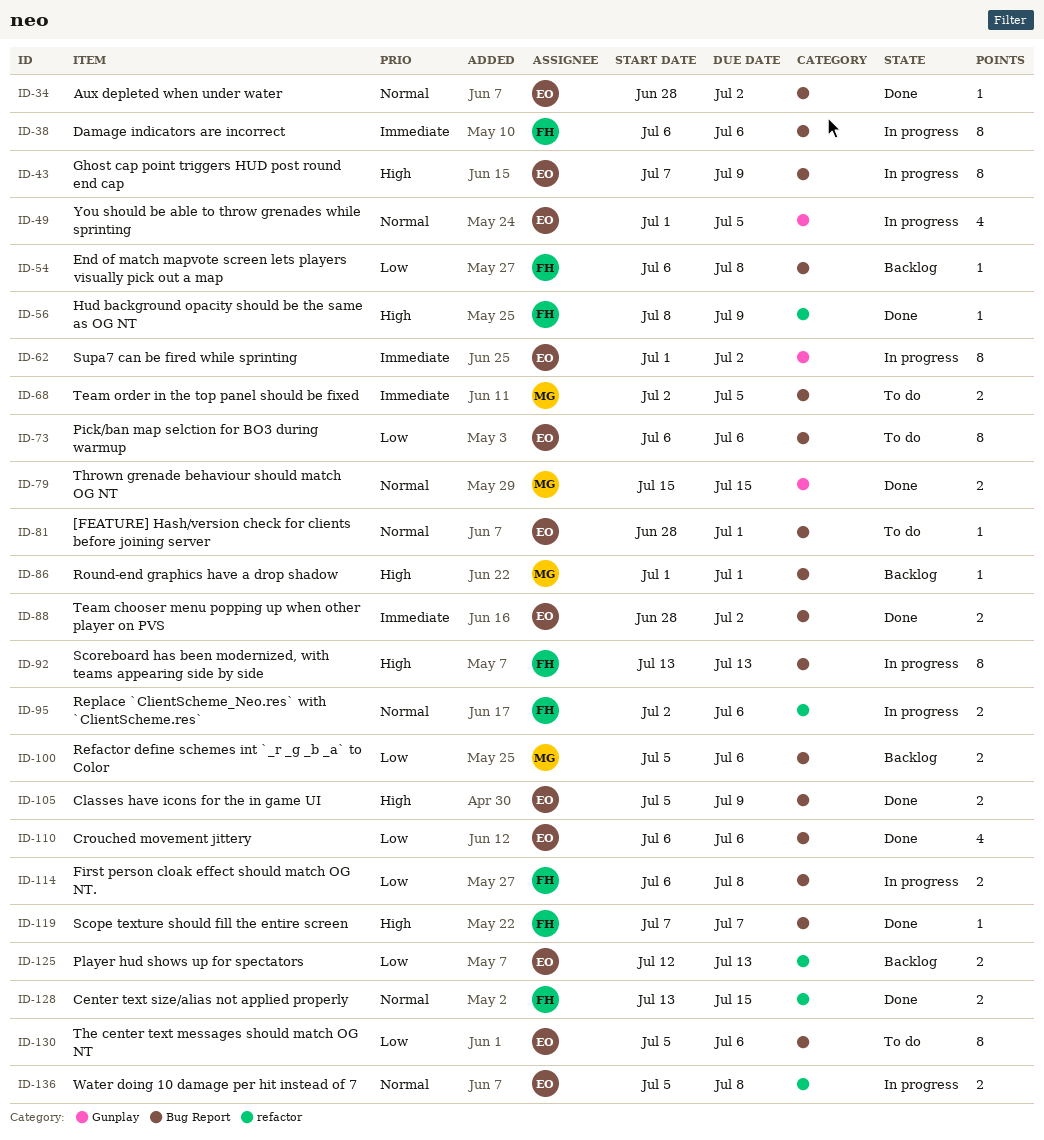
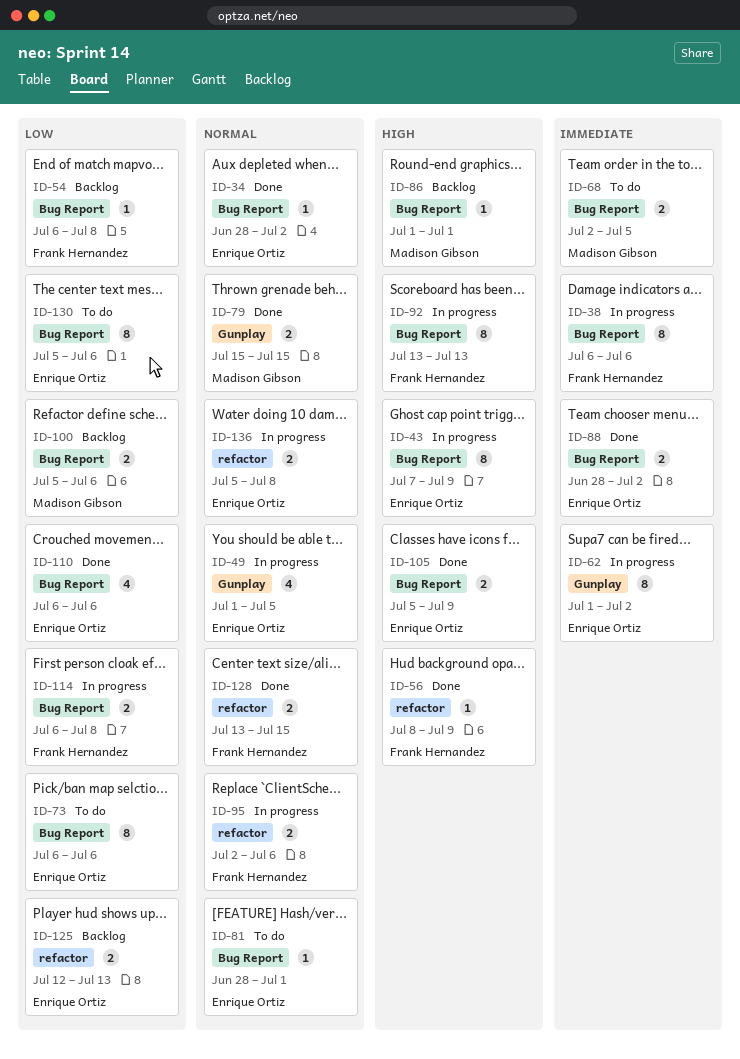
ID-119: present -> none

